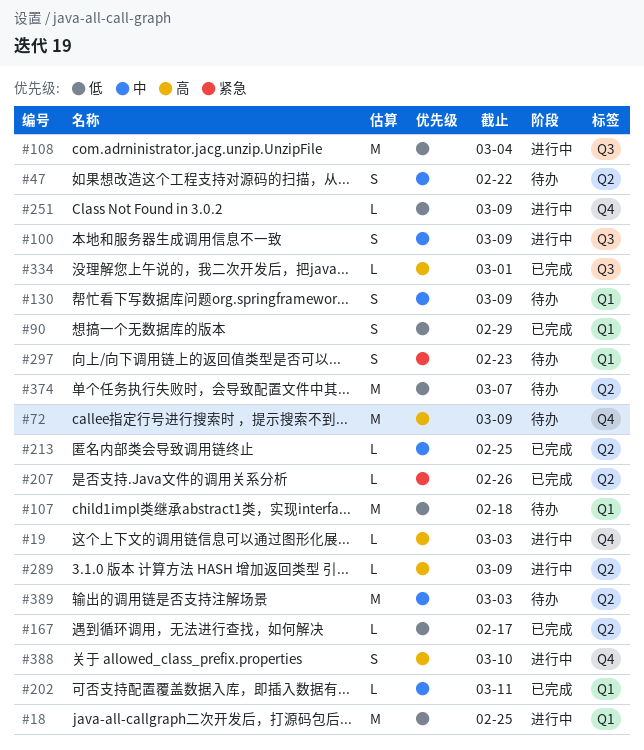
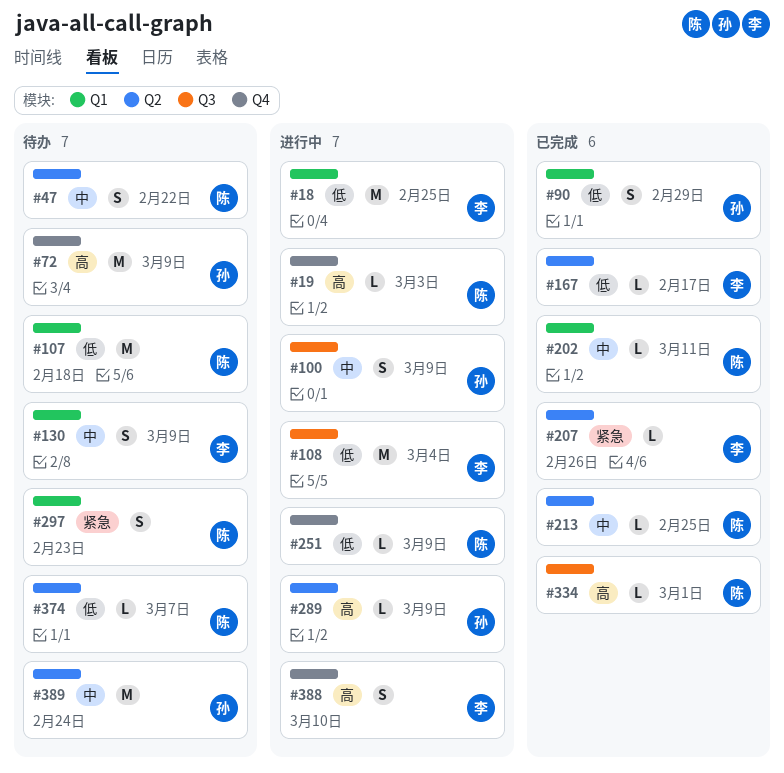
#374, estimate: M -> L
#389, due: Mar 3 -> Feb 24

